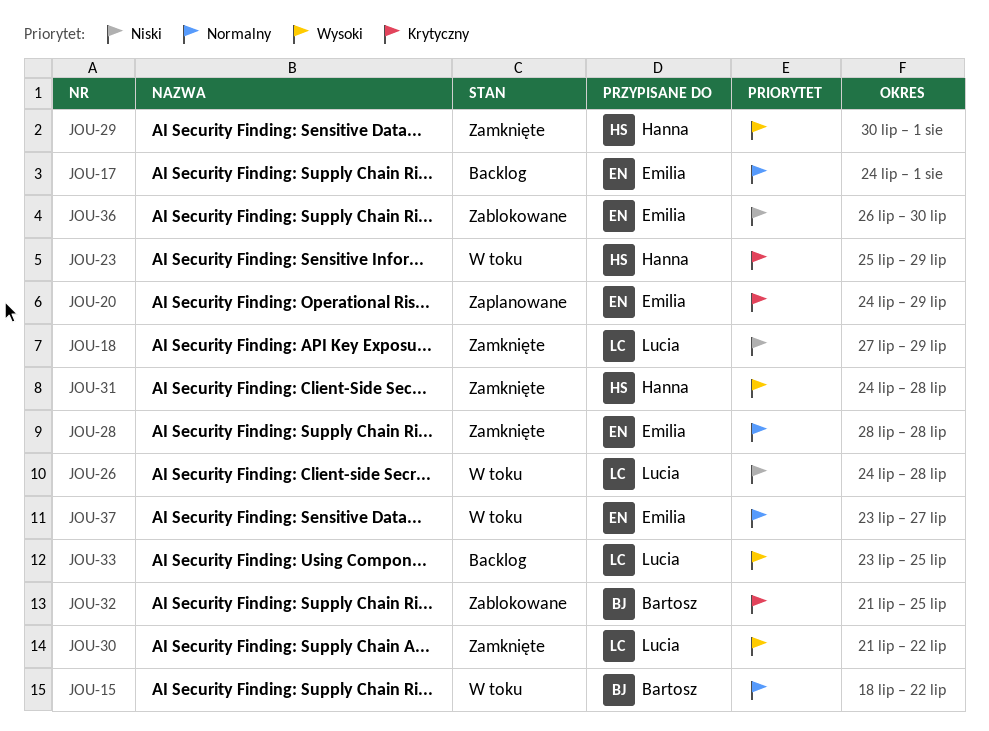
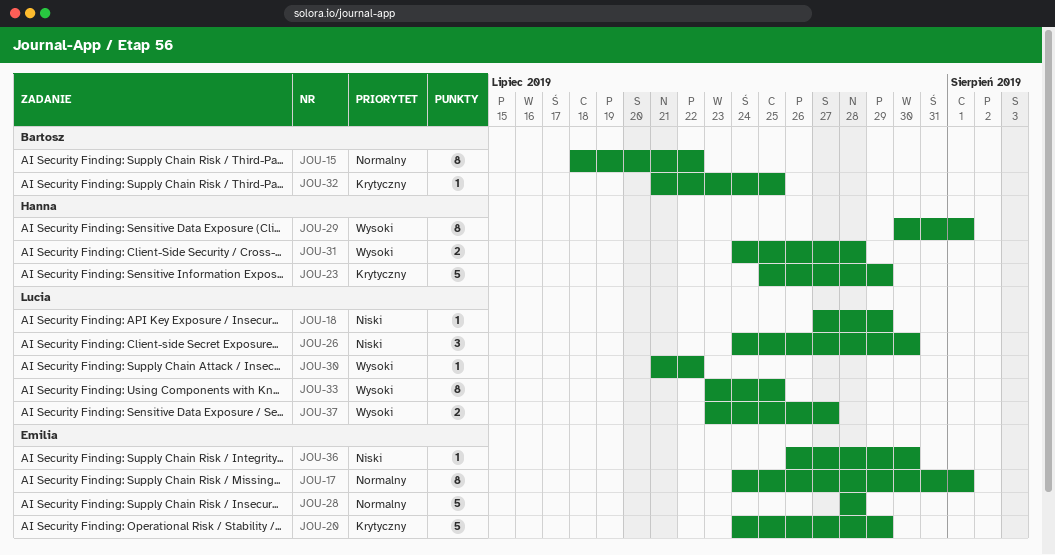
JOU-26, due: Jul 28 -> Jul 30
JOU-37, owner: Emilia -> Lucia
JOU-37, priority: Normalny -> Wysoki

